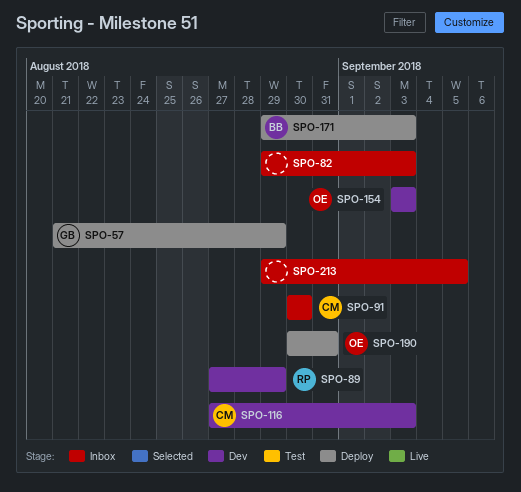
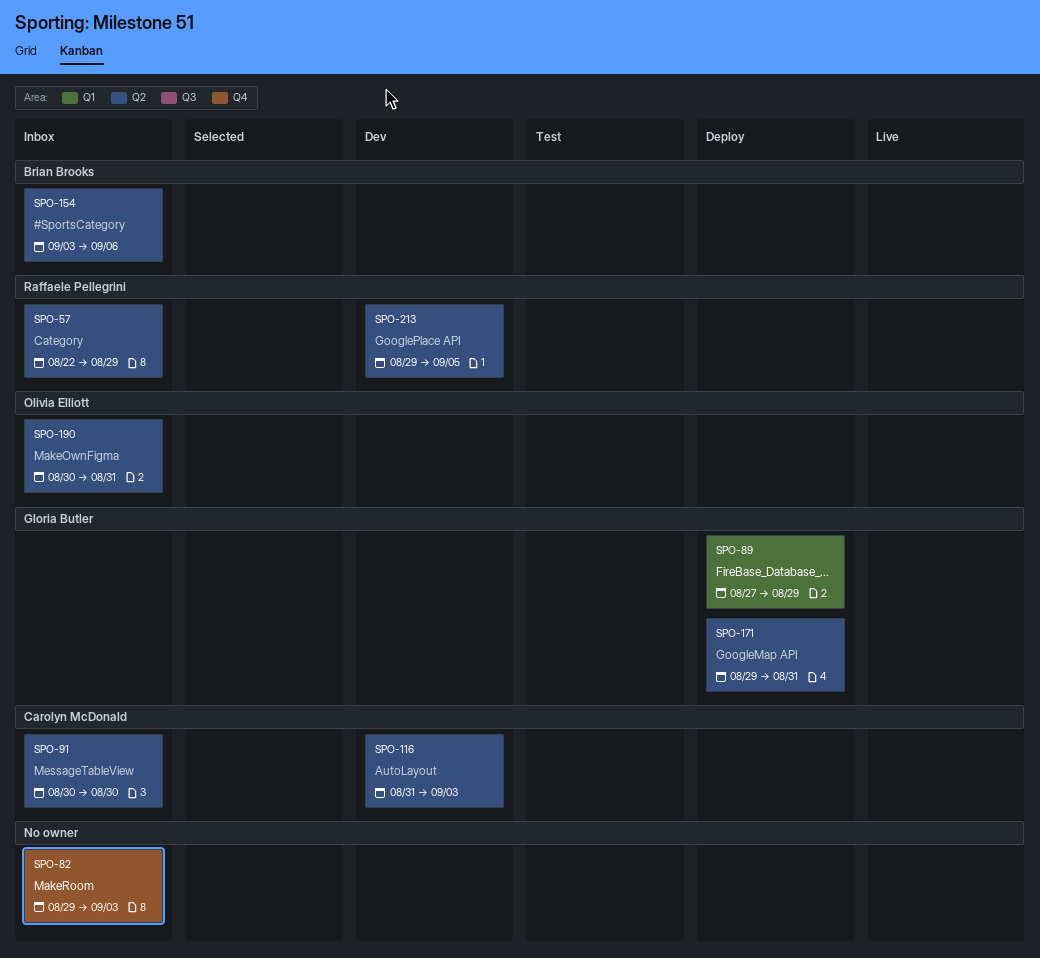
SPO-57, status: Deploy -> Inbox
SPO-57, owner: Gloria Butler -> Raffaele Pellegrini
SPO-57, start: Aug 21 -> Aug 22
SPO-89, status: Dev -> Deploy
SPO-89, owner: Raffaele Pellegrini -> Gloria Butler
SPO-116, start: Aug 27 -> Aug 31
SPO-154, status: Dev -> Inbox
SPO-154, owner: Olivia Elliott -> Brian Brooks
SPO-154, due: Sep 3 -> Sep 6
SPO-171, owner: Brian Brooks -> Gloria Butler
SPO-171, due: Sep 3 -> Aug 31
SPO-190, status: Deploy -> Inbox
SPO-213, status: Inbox -> Dev
SPO-213, owner: none -> Raffaele Pellegrini

